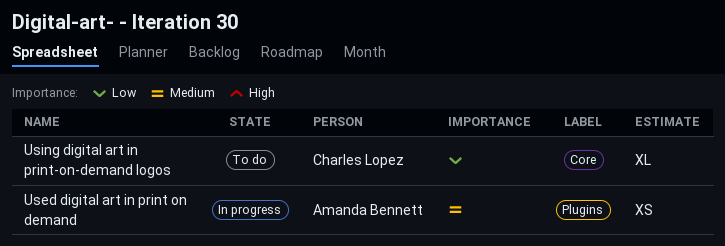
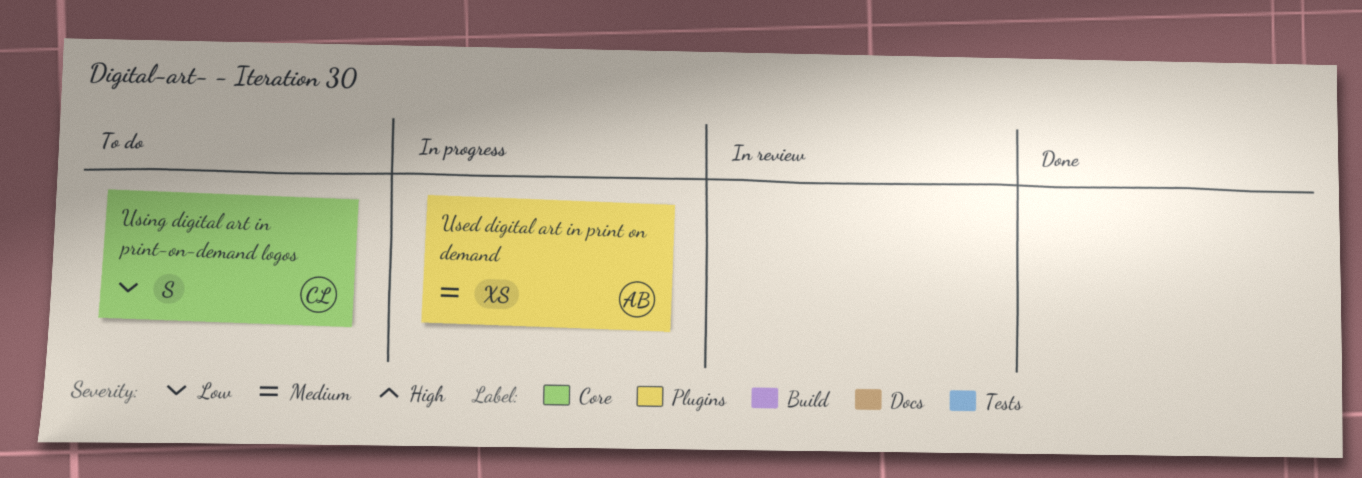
Using digital art in print-on-demand logos, estimate: XL -> S

